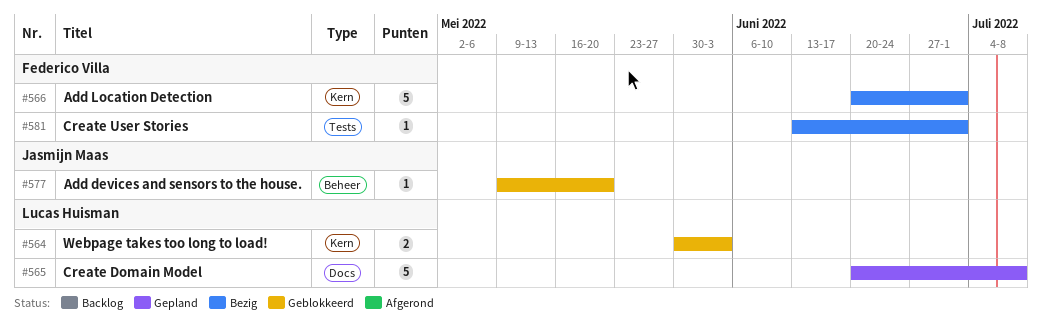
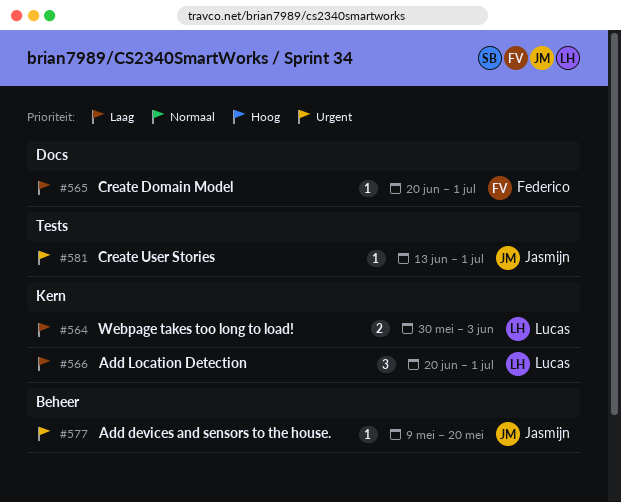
#565, owner: Lucas Huisman -> Federico Villa
#565, estimate: 5 -> 1
#565, due: Jul 8 -> Jul 1
#566, owner: Federico Villa -> Lucas Huisman
#566, estimate: 5 -> 3
#581, owner: Federico Villa -> Jasmijn Maas

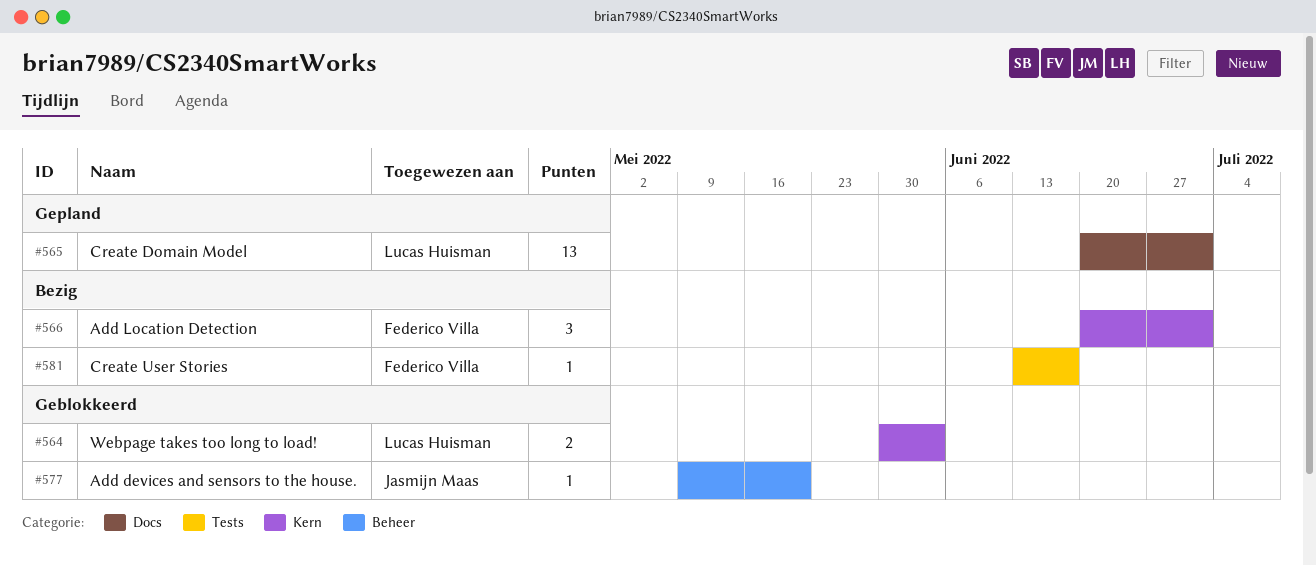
#565, owner: Federico Villa -> Lucas Huisman
#565, estimate: 1 -> 13
#566, owner: Lucas Huisman -> Federico Villa
#581, owner: Jasmijn Maas -> Federico Villa
#581, due: Jul 1 -> Jun 17

